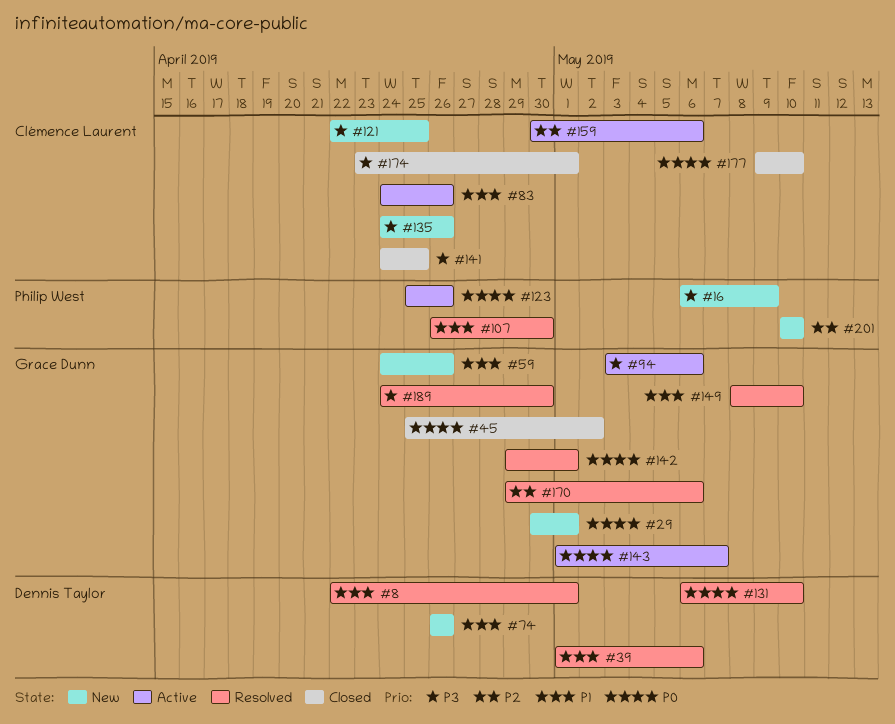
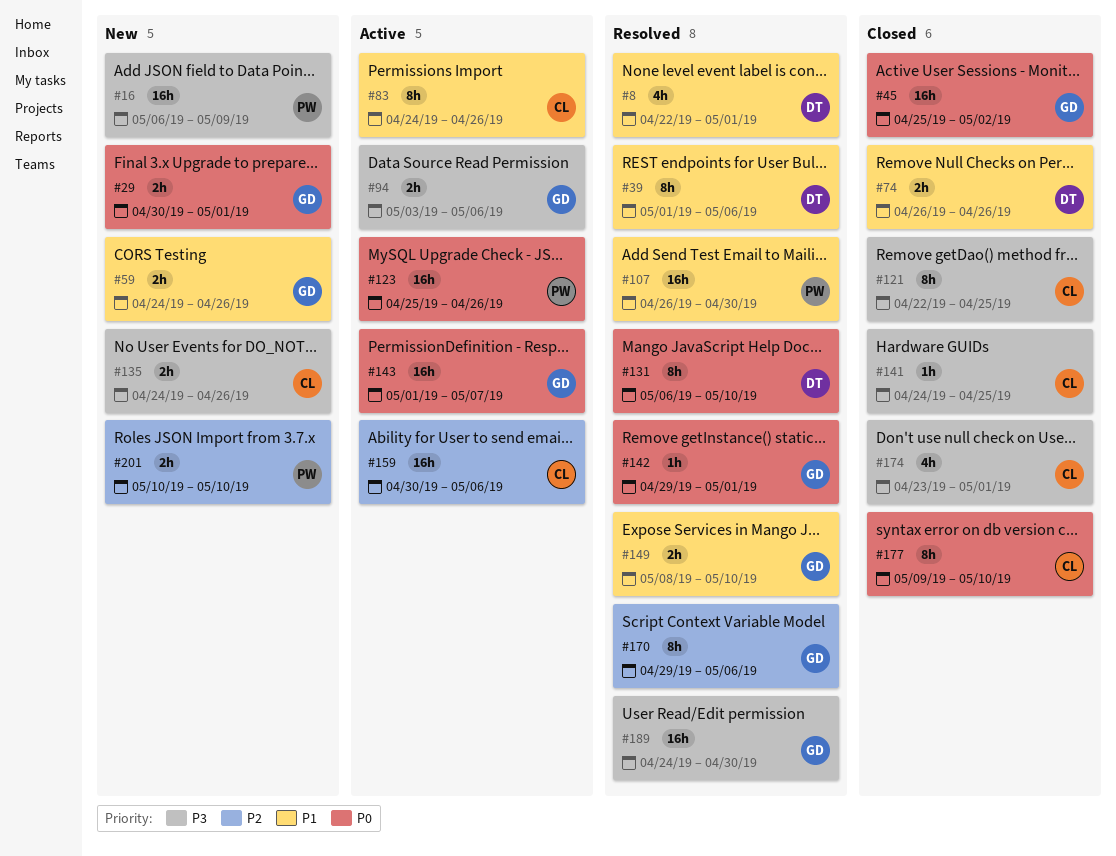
#74, status: New -> Closed
#121, status: New -> Closed

